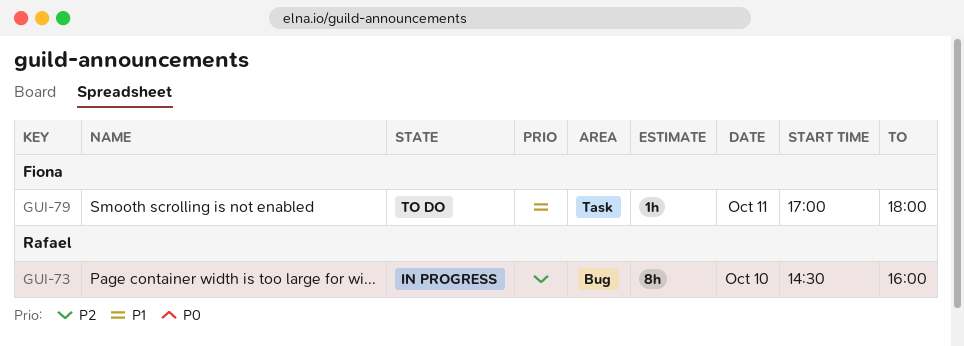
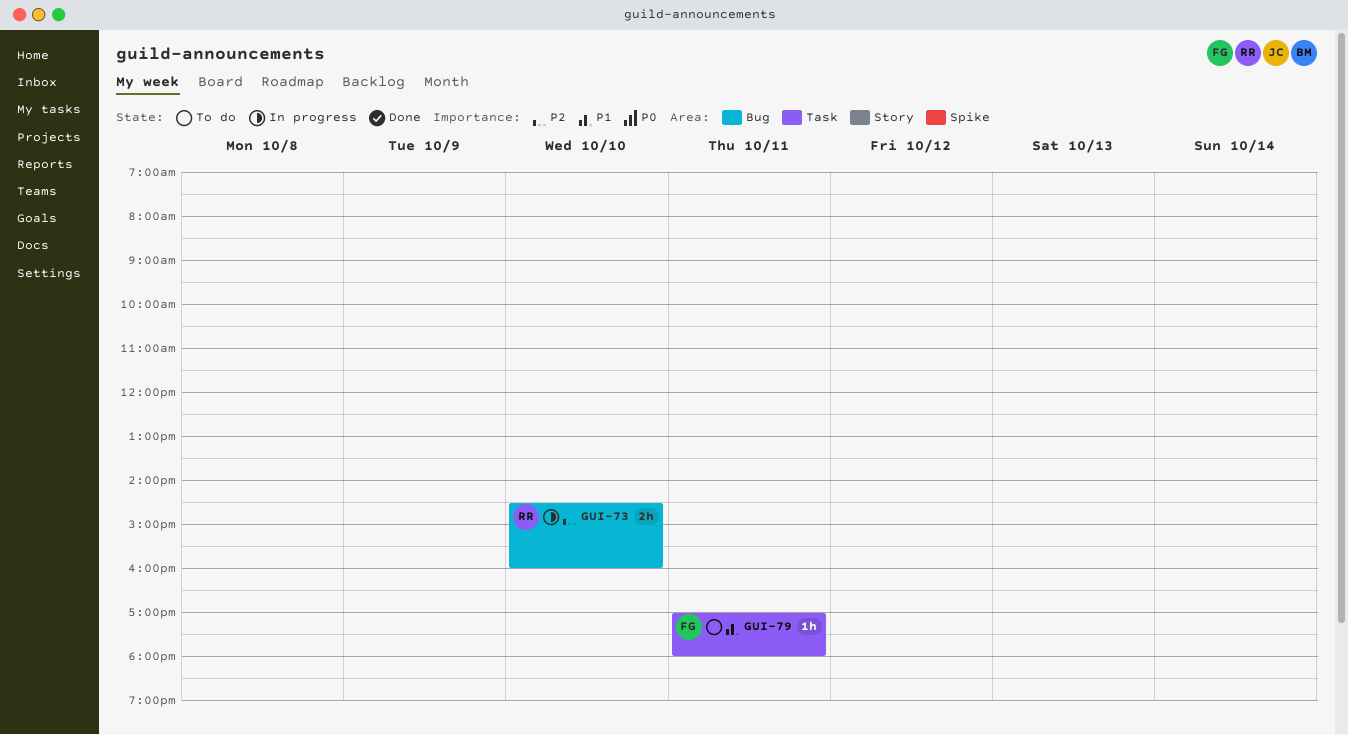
GUI-73, estimate: 8h -> 2h

